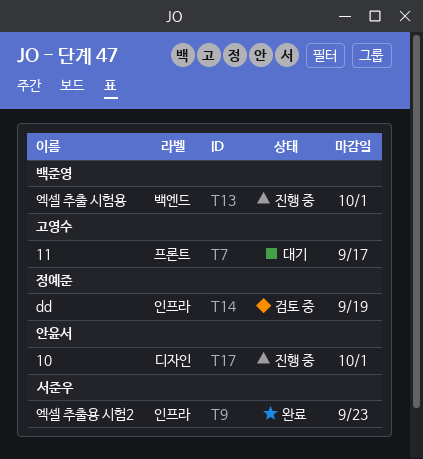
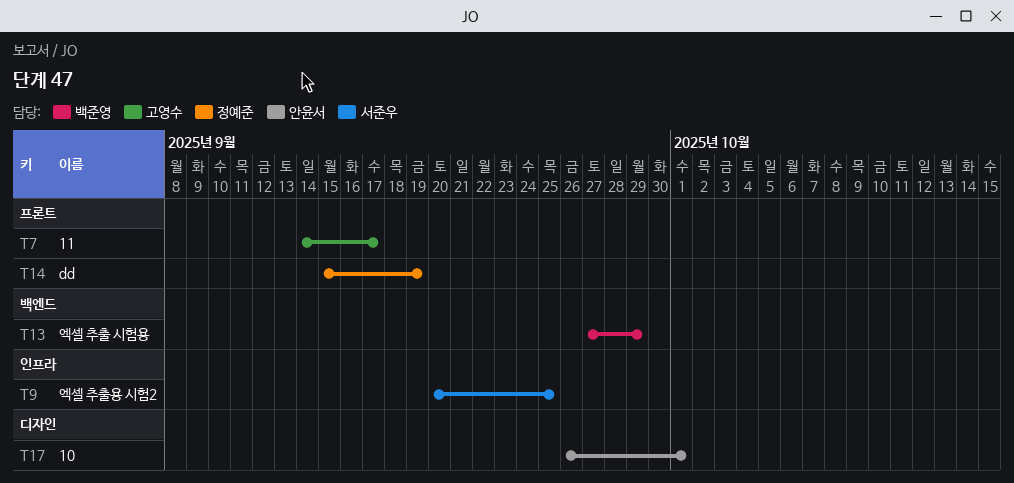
T9, due: Sep 23 -> Sep 25
T13, due: Oct 1 -> Sep 29
T14, label: 인프라 -> 프론트

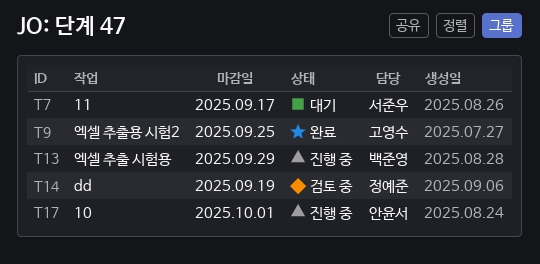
T7, owner: 고영수 -> 서준우
T9, owner: 서준우 -> 고영수

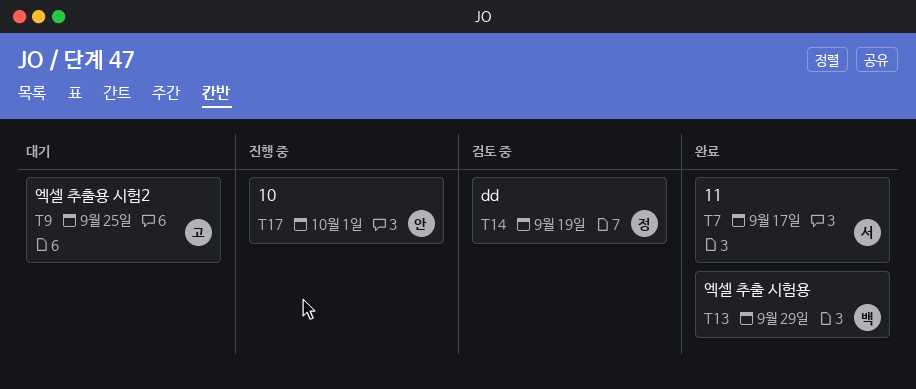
T7, status: 대기 -> 완료
T9, status: 완료 -> 대기
T13, status: 진행 중 -> 완료

